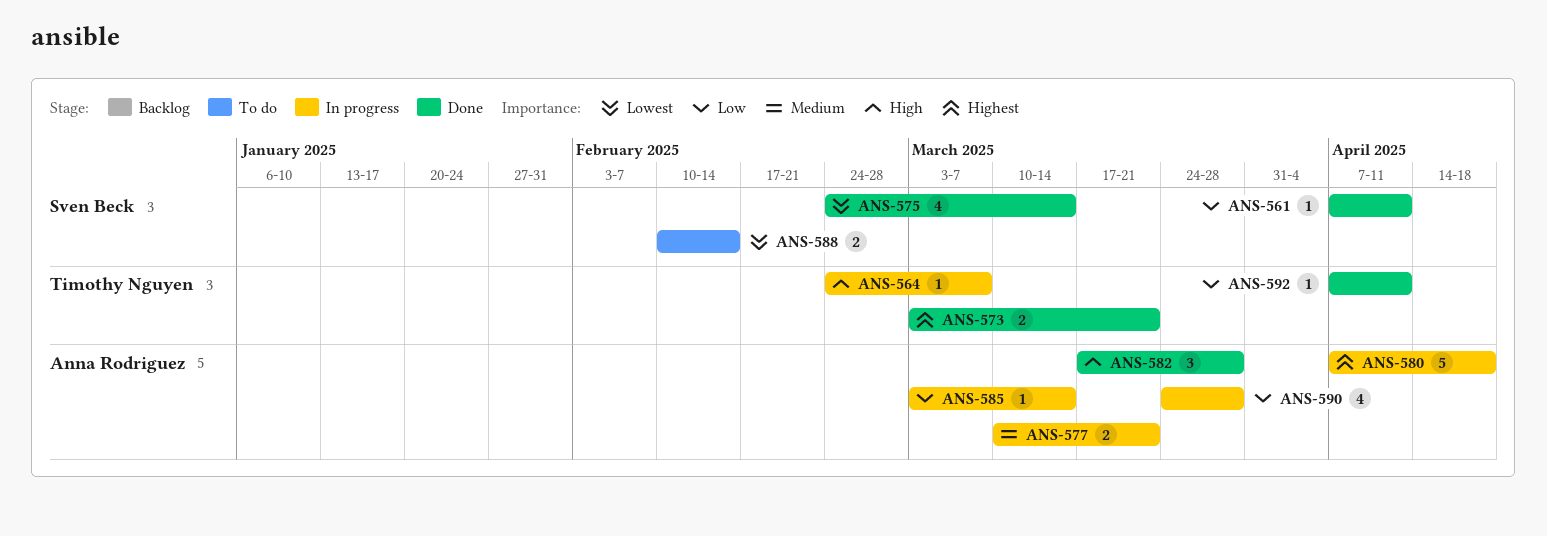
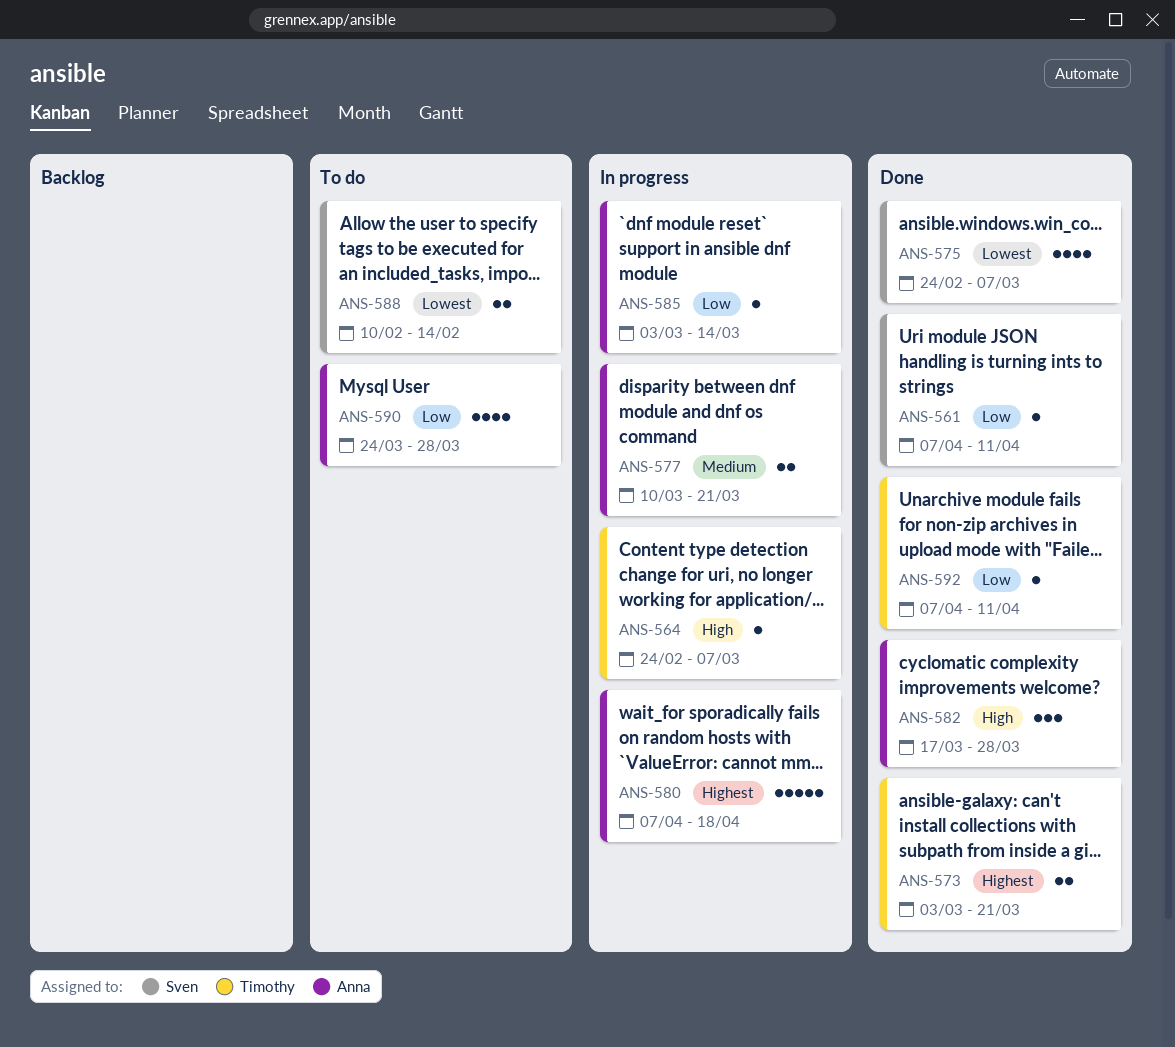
ANS-575, due: Mar 14 -> Mar 7
ANS-590, status: In progress -> To do

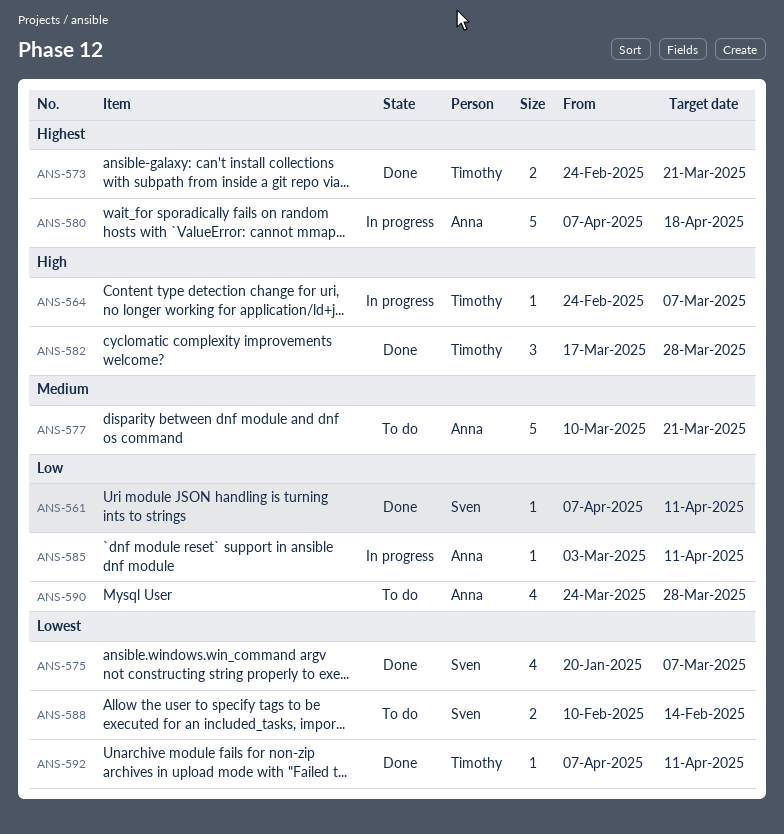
ANS-573, start: Mar 3 -> Feb 24
ANS-575, start: Feb 24 -> Jan 20
ANS-577, status: In progress -> To do
ANS-577, estimate: 2 -> 5
ANS-582, owner: Anna -> Timothy
ANS-585, due: Mar 14 -> Apr 11
ANS-592, priority: Low -> Lowest

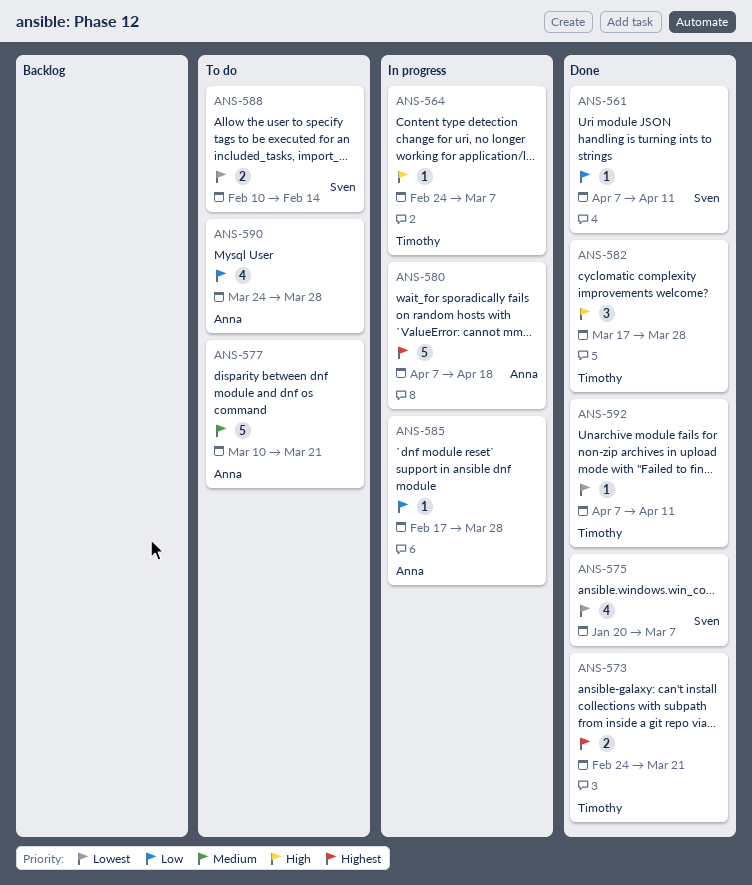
ANS-585, start: Mar 3 -> Feb 17
ANS-585, due: Apr 11 -> Mar 28

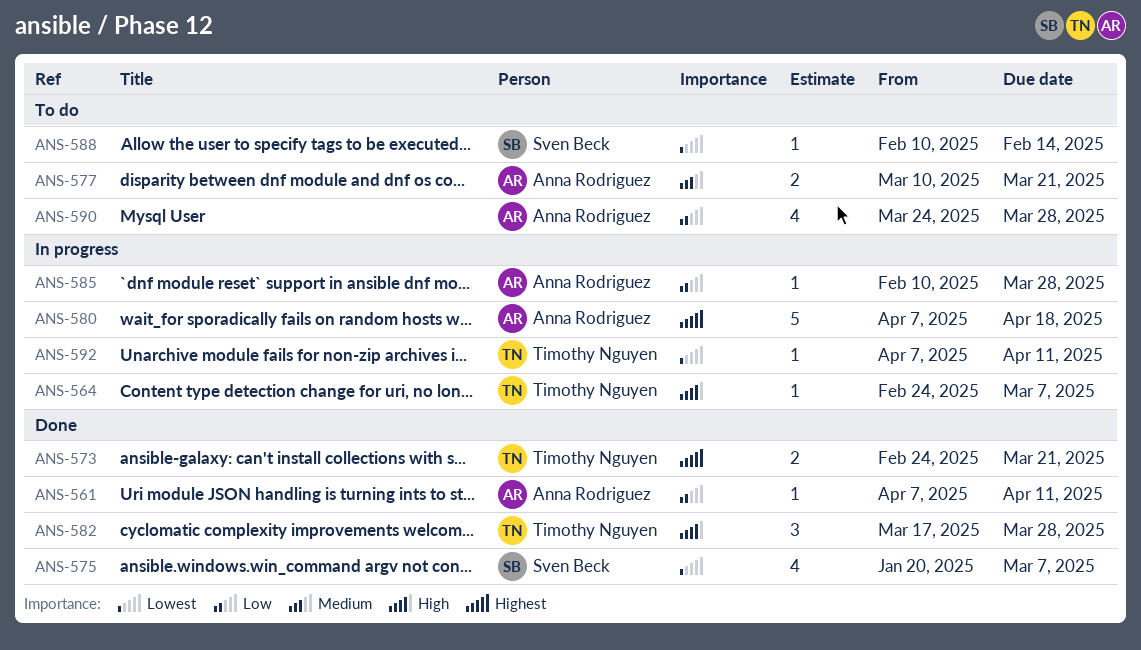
ANS-561, owner: Sven Beck -> Anna Rodriguez
ANS-577, estimate: 5 -> 2
ANS-585, start: Feb 17 -> Feb 10
ANS-588, estimate: 2 -> 1
ANS-592, status: Done -> In progress

